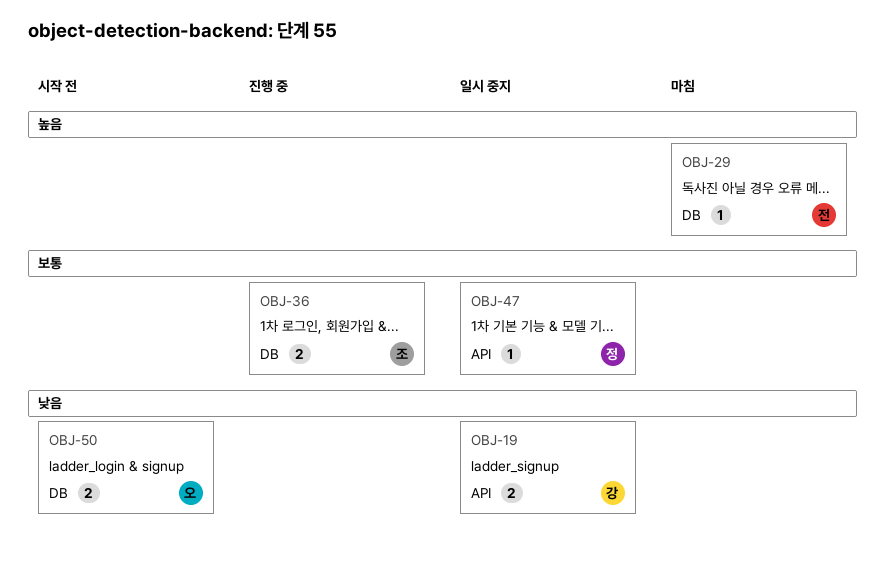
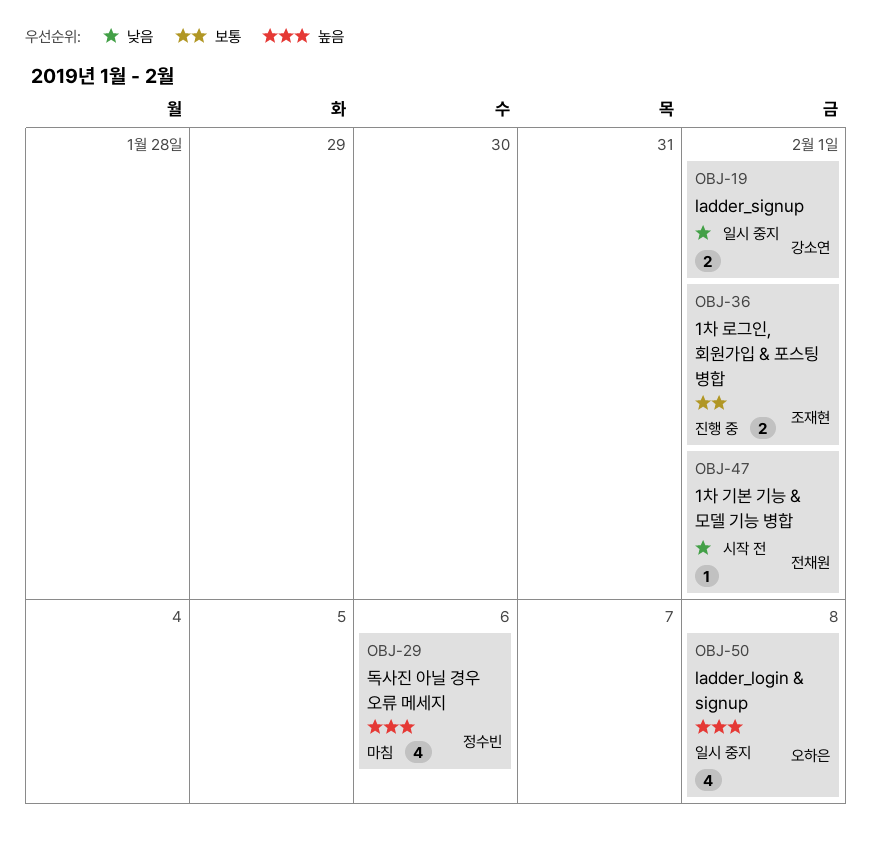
OBJ-29, owner: 전채원 -> 정수빈
OBJ-29, estimate: 1 -> 4
OBJ-47, status: 일시 중지 -> 시작 전
OBJ-47, owner: 정수빈 -> 전채원
OBJ-47, priority: 보통 -> 낮음
OBJ-50, status: 시작 전 -> 일시 중지
OBJ-50, priority: 낮음 -> 높음
OBJ-50, estimate: 2 -> 4

